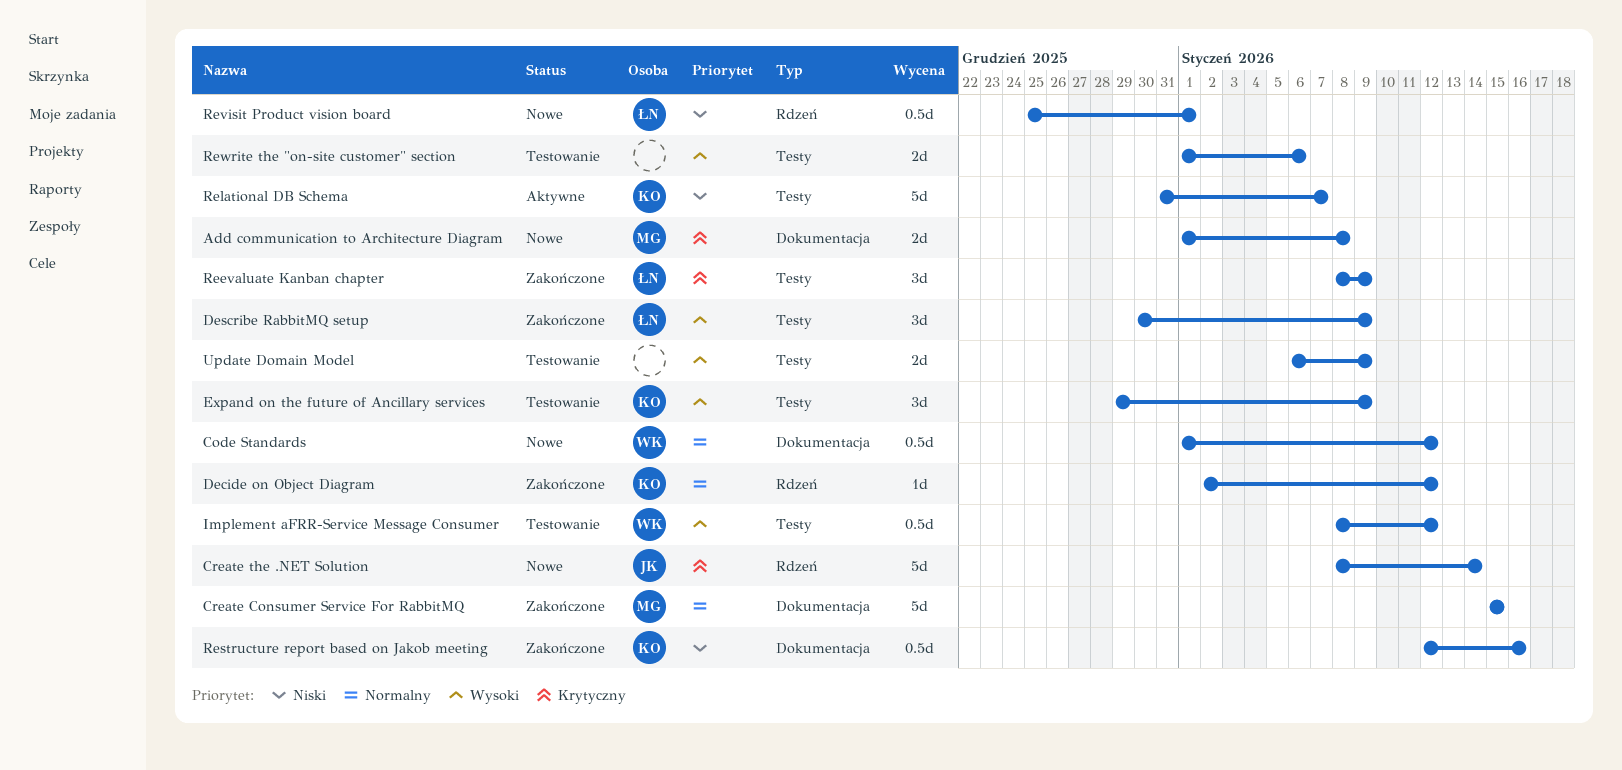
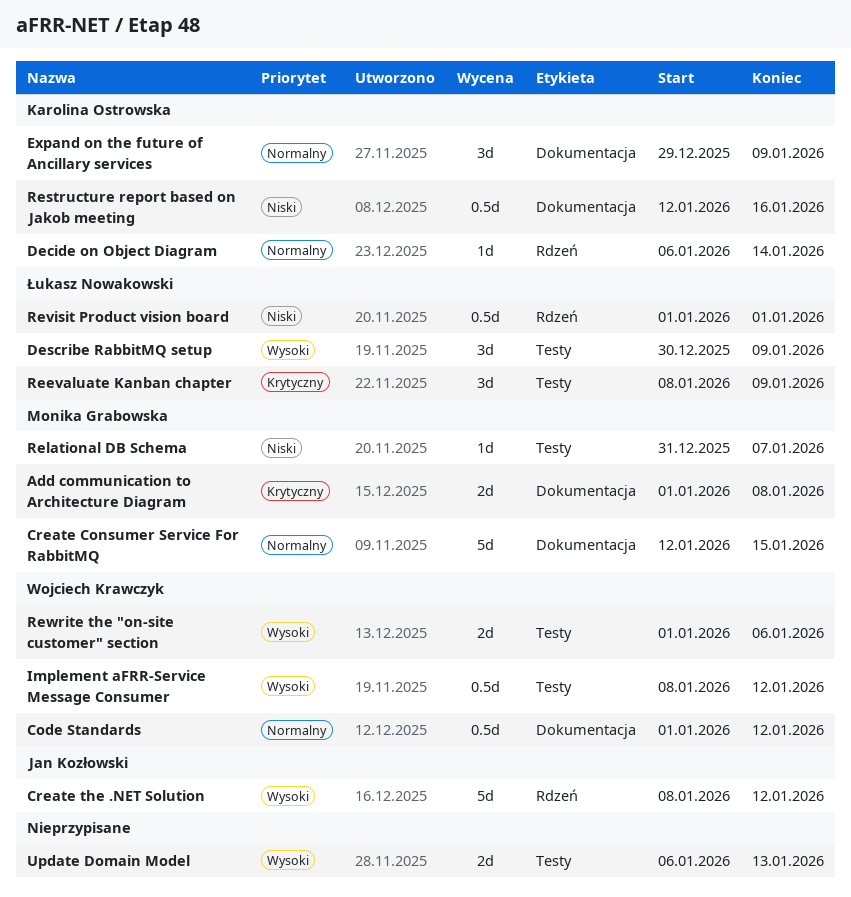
Create Consumer Service For RabbitMQ, start: Jan 15 -> Jan 12
Create the .NET Solution, priority: Krytyczny -> Wysoki
Create the .NET Solution, due: Jan 14 -> Jan 12
Decide on Object Diagram, start: Jan 2 -> Jan 6
Decide on Object Diagram, due: Jan 12 -> Jan 14
Expand on the future of Ancillary services, priority: Wysoki -> Normalny
Expand on the future of Ancillary services, label: Testy -> Dokumentacja
Relational DB Schema, owner: Karolina Ostrowska -> Monika Grabowska
Relational DB Schema, estimate: 5d -> 1d
Revisit Product vision board, start: Dec 25 -> Jan 1
Rewrite the "on-site customer" section, owner: none -> Wojciech Krawczyk
Update Domain Model, due: Jan 9 -> Jan 13

